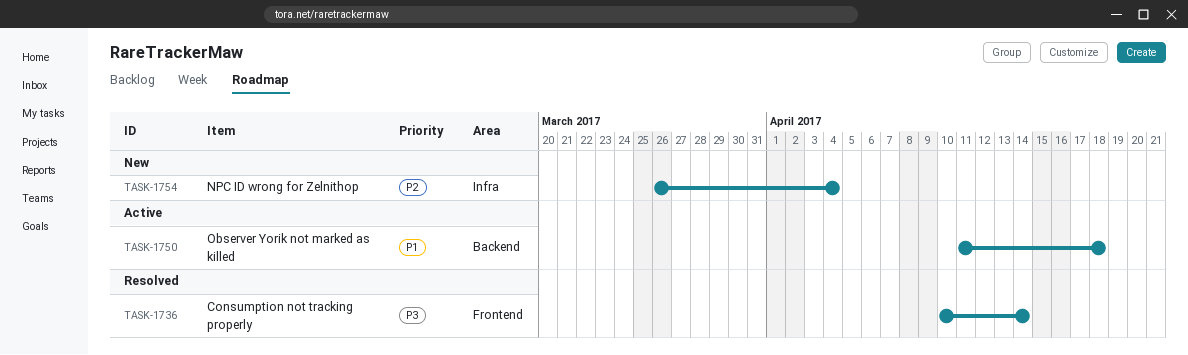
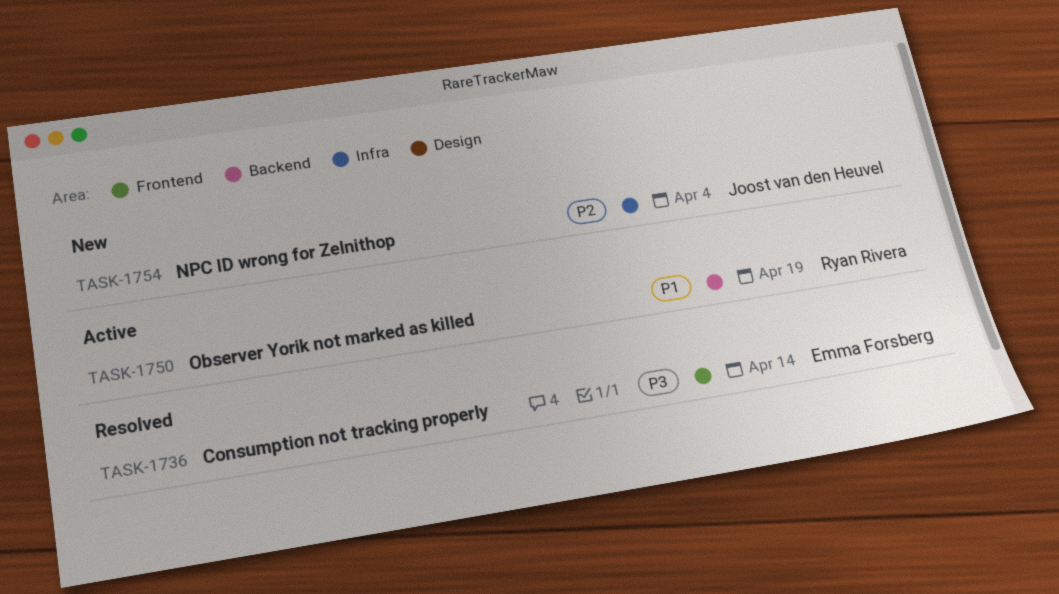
TASK-1750, due: Apr 18 -> Apr 19

